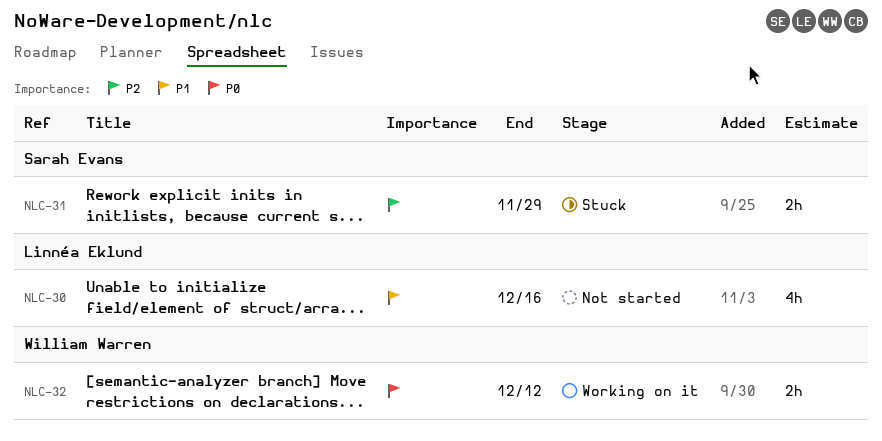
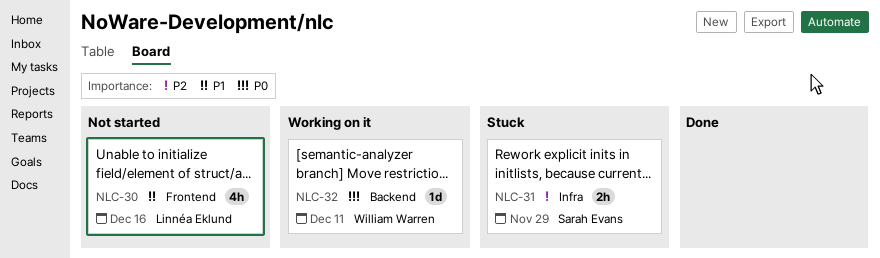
NLC-32, estimate: 2h -> 1d
NLC-32, due: Dec 12 -> Dec 11

